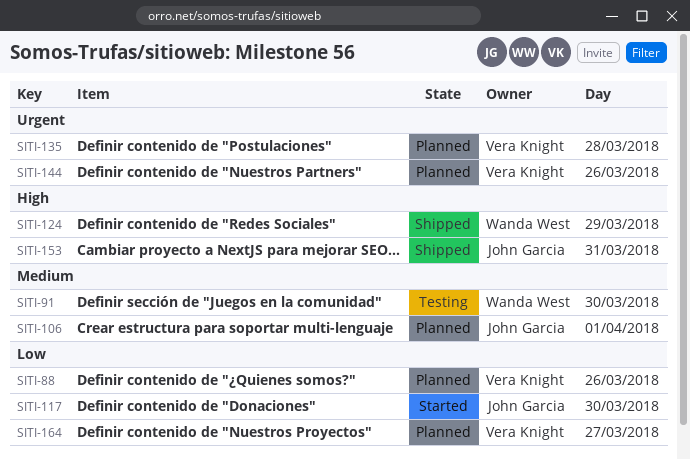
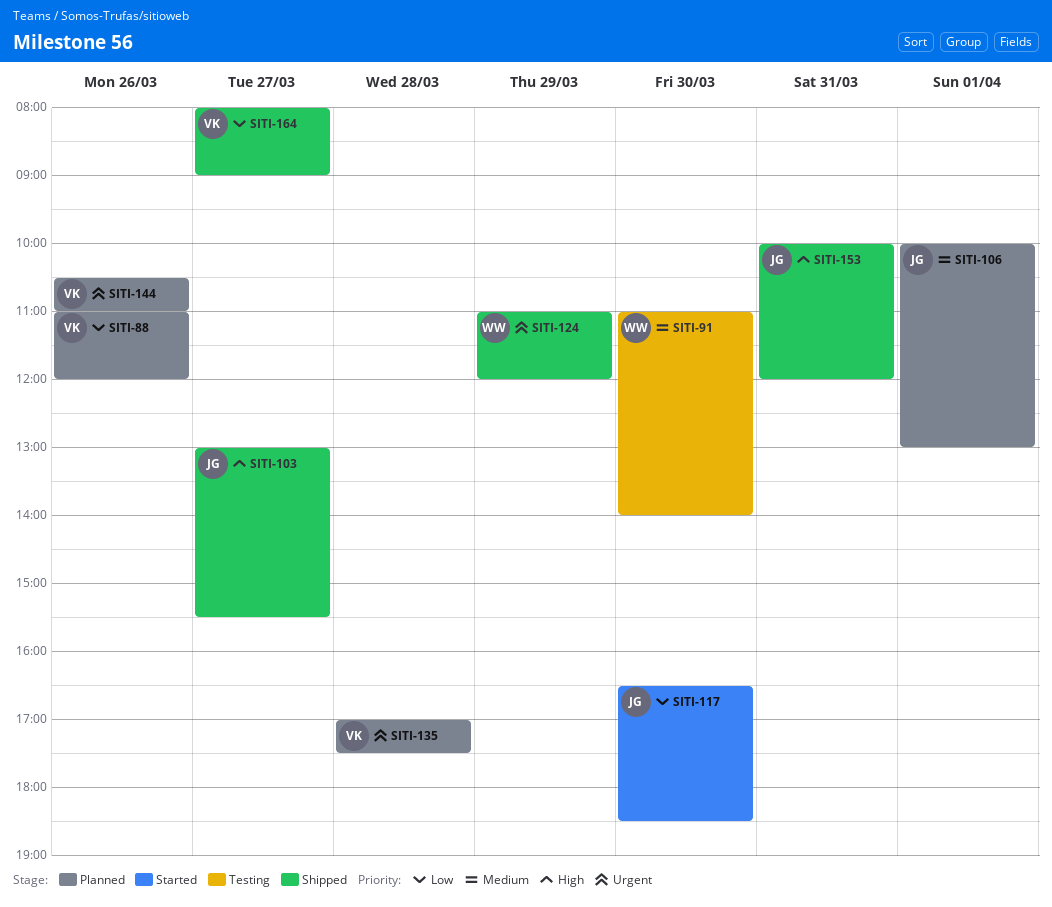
SITI-103: none -> present
SITI-124, priority: High -> Urgent
SITI-164, status: Planned -> Shipped

